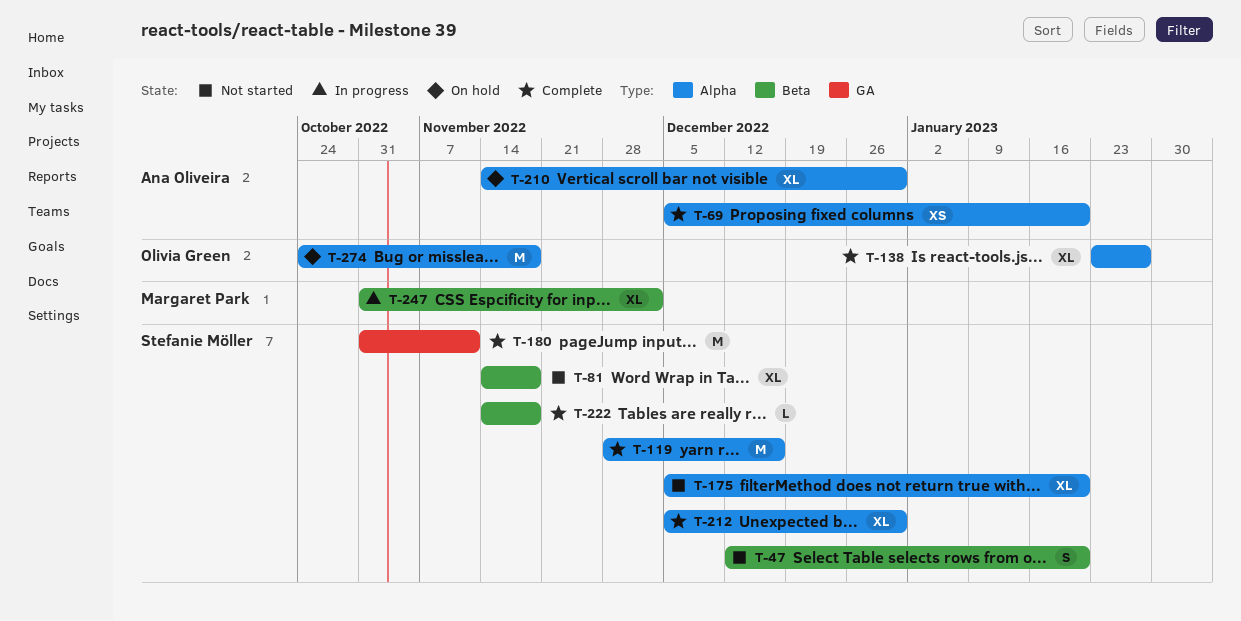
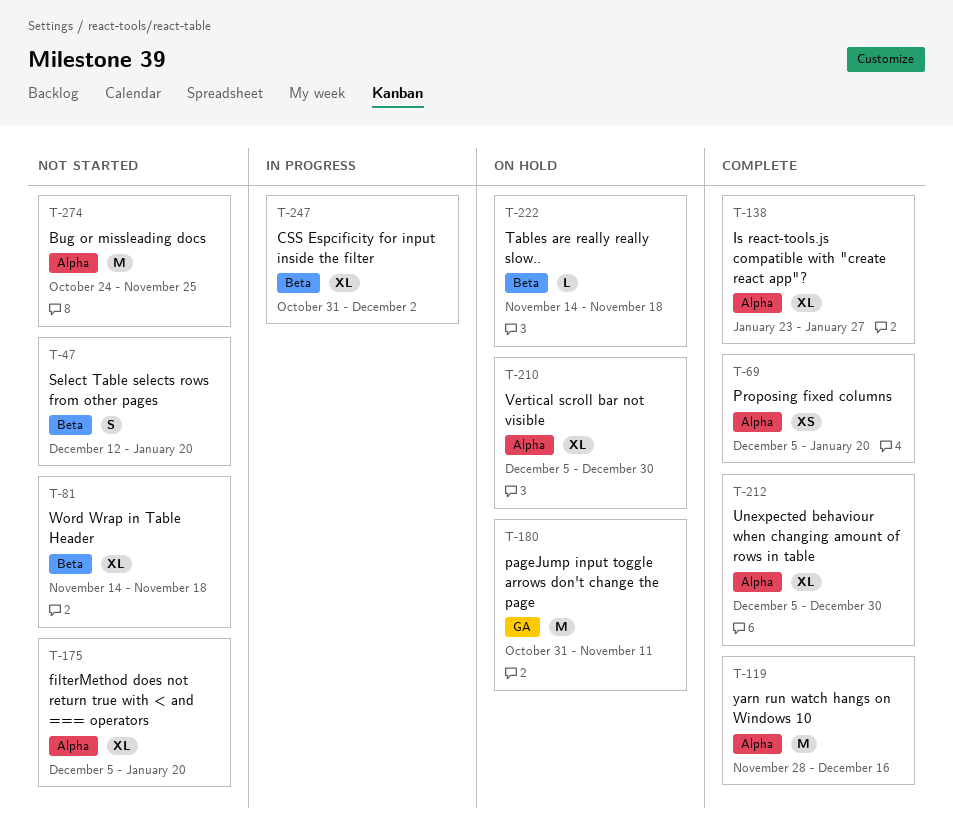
T-180, status: Complete -> On hold
T-210, start: Nov 14 -> Dec 5
T-222, status: Complete -> On hold
T-274, status: On hold -> Not started
T-274, due: Nov 18 -> Nov 25

